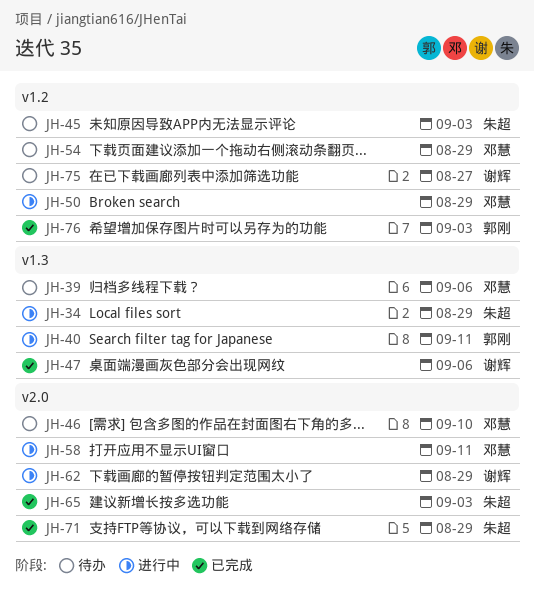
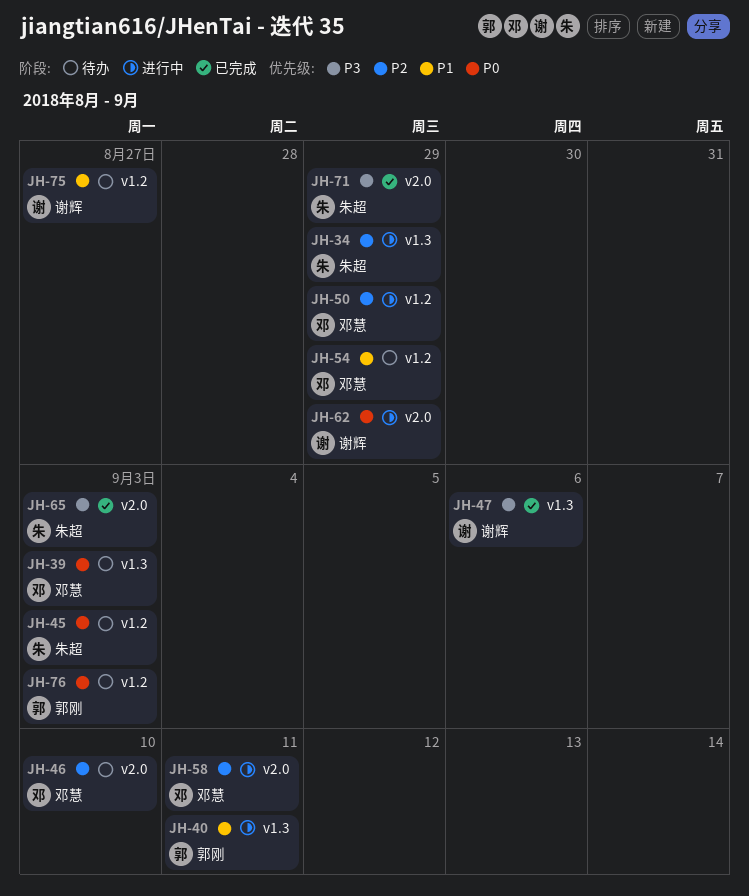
JH-39, due: Sep 6 -> Sep 3
JH-76, status: 已完成 -> 待办

